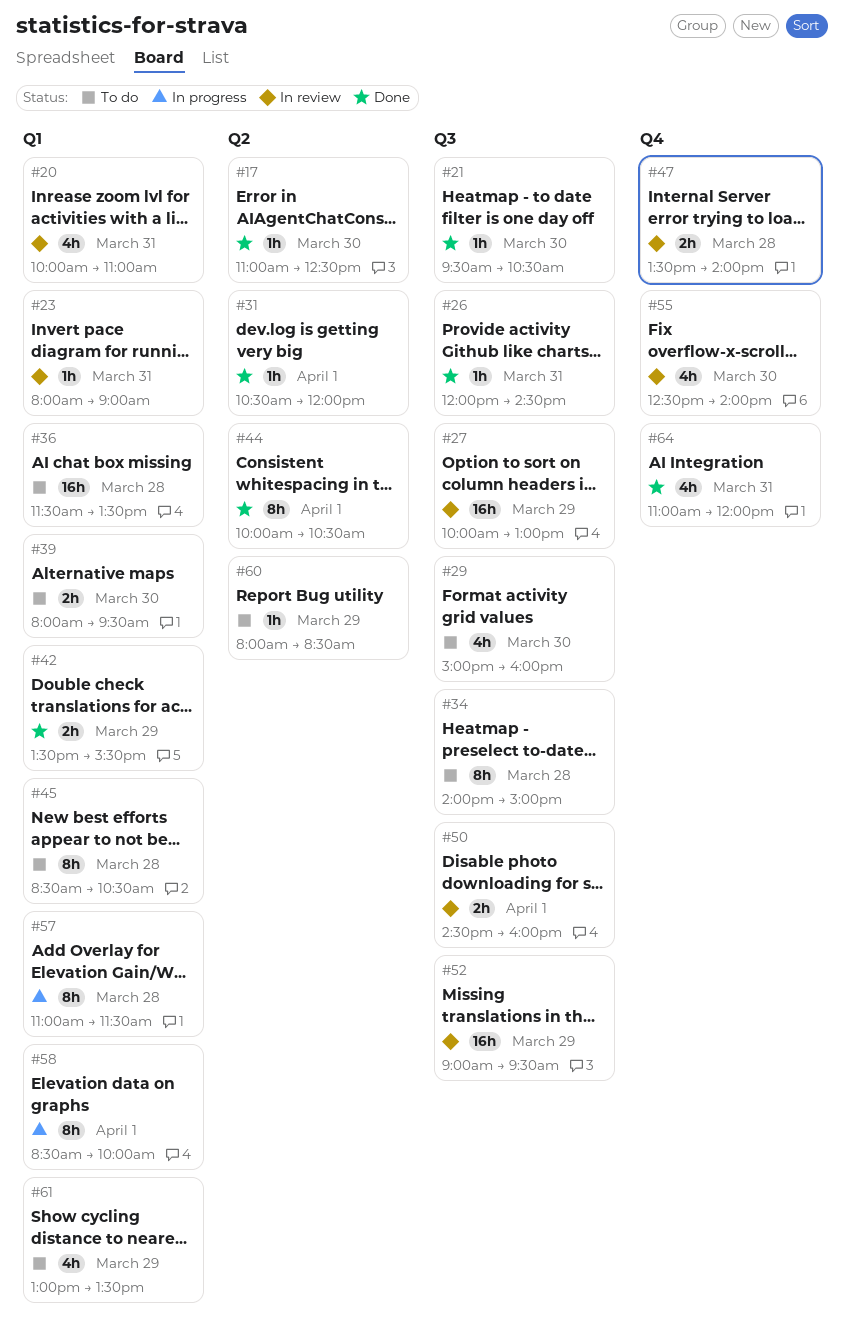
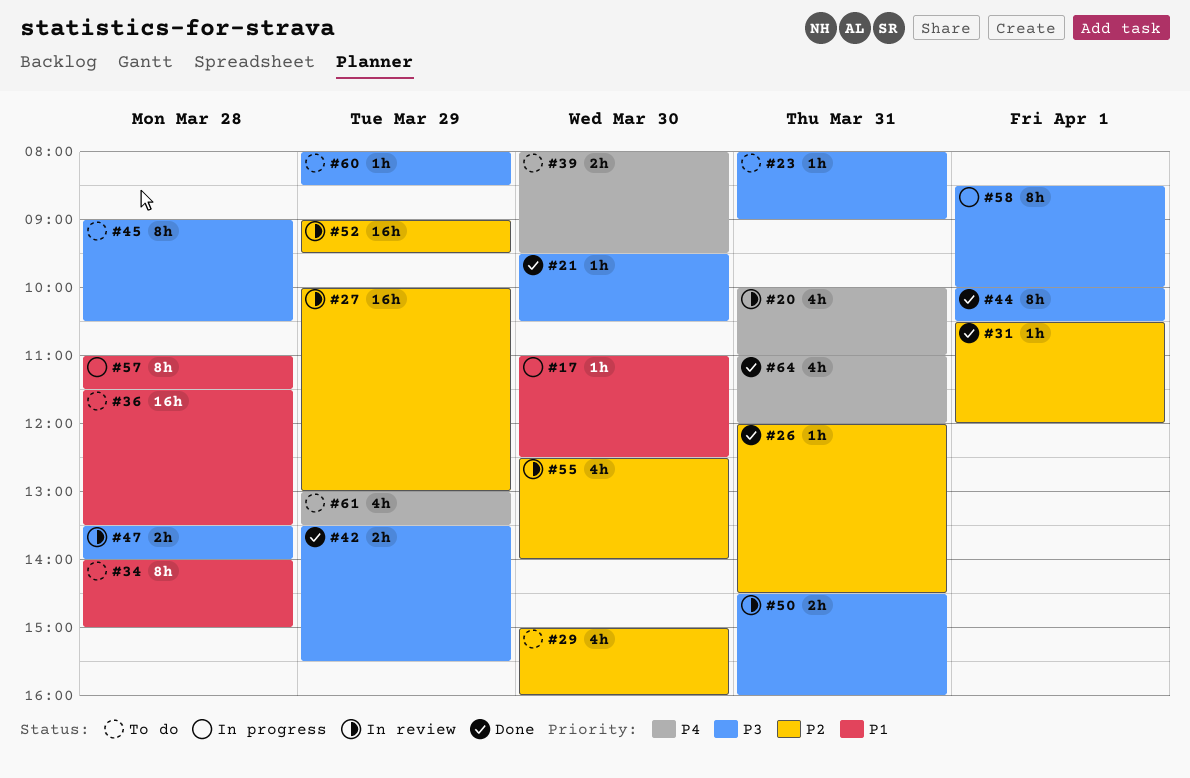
#17, status: Done -> In progress
#23, status: In review -> To do
#45, begins: 08:30 -> 09:00
#50, day: Apr 1 -> Mar 31

